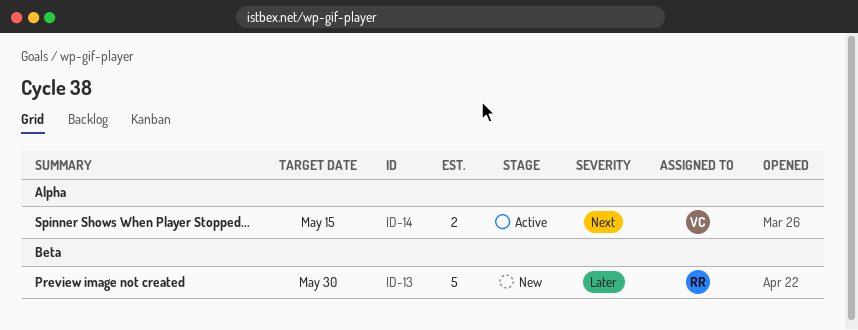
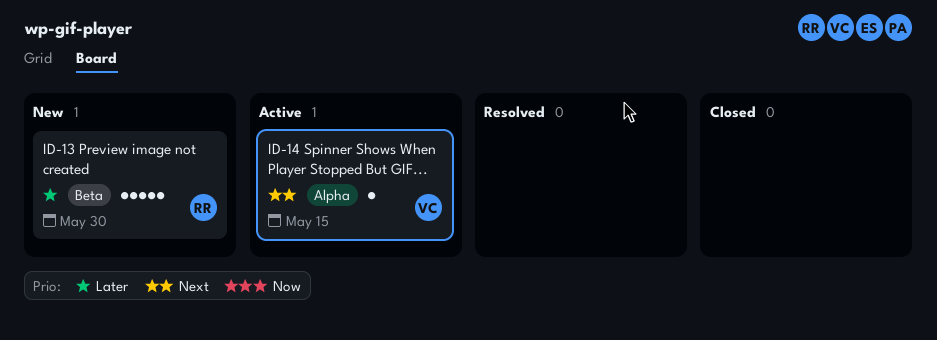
ID-14, estimate: 2 -> 1

